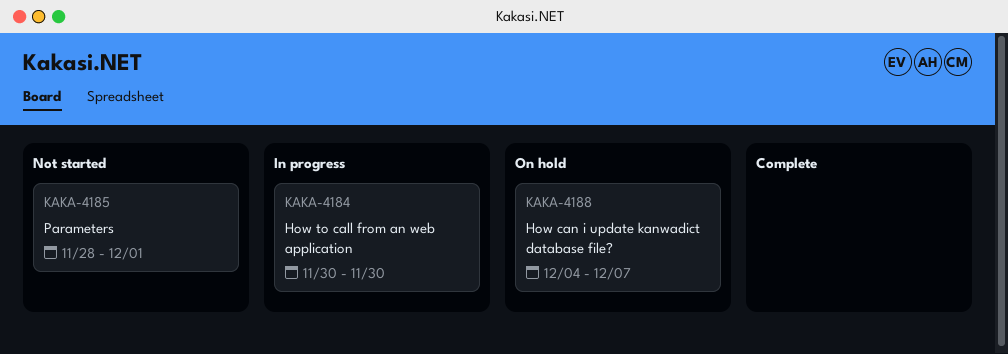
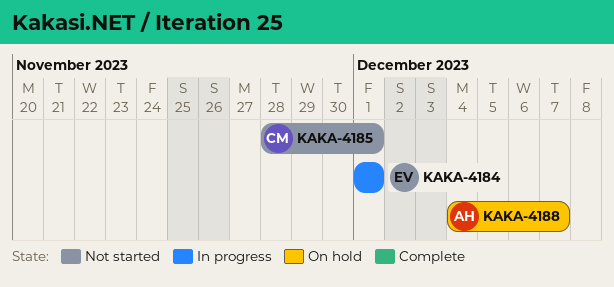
KAKA-4184, start: Nov 30 -> Dec 1
KAKA-4184, due: Nov 30 -> Dec 1

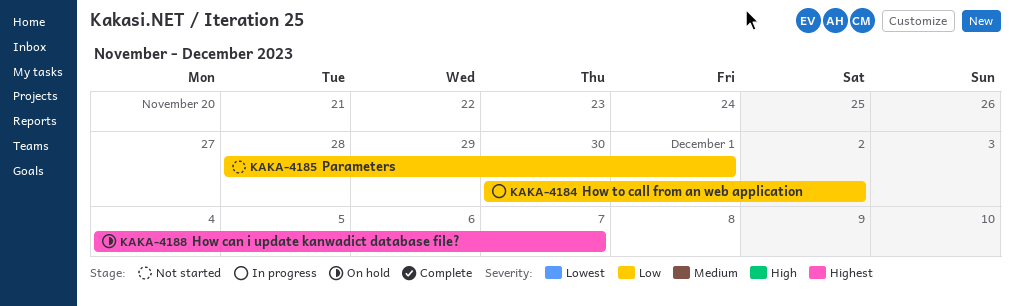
KAKA-4184, start: Dec 1 -> Nov 30
KAKA-4184, due: Dec 1 -> Dec 2

